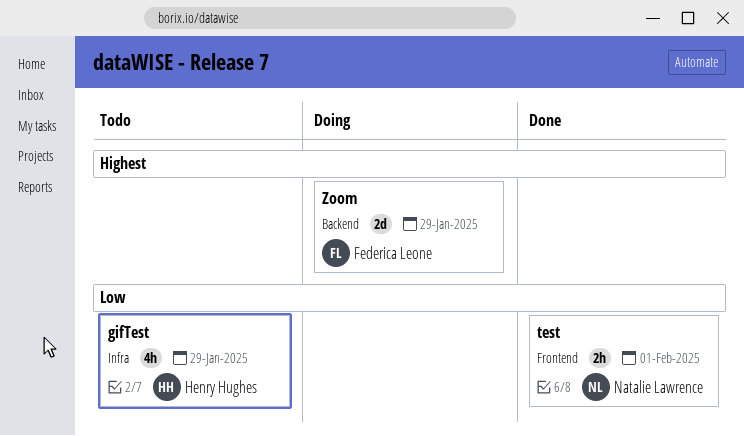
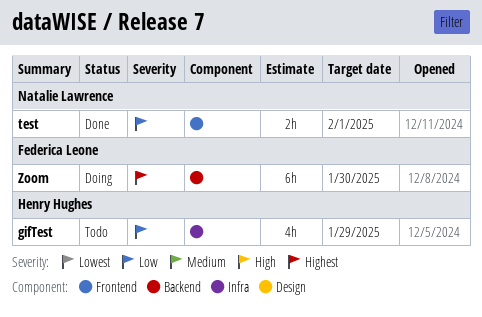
Zoom, estimate: 2d -> 6h
Zoom, due: Jan 29 -> Jan 30

